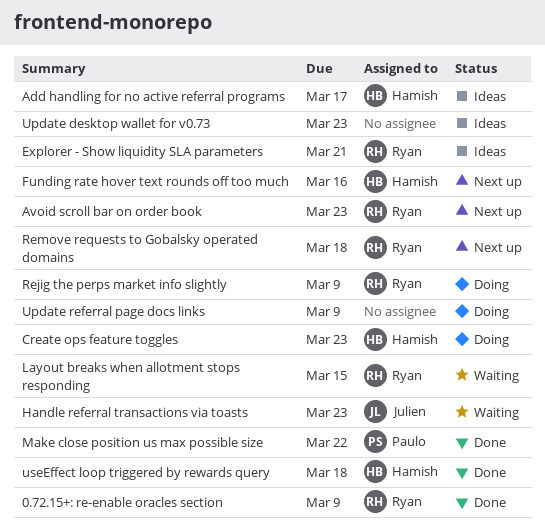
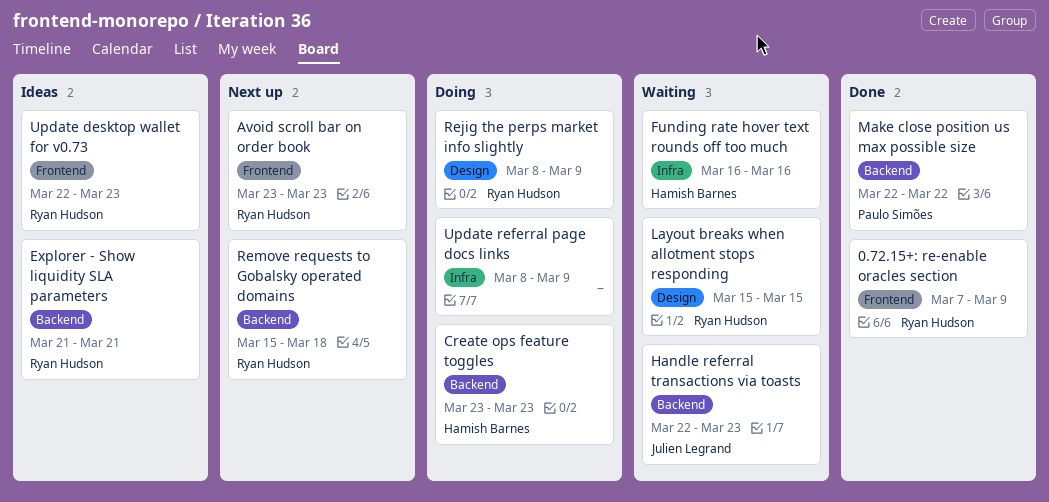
Add handling for no active referral programs: present -> none
Funding rate hover text rounds off too much, status: Next up -> Waiting
Update desktop wallet for v0.73, owner: none -> Ryan Hudson
useEffect loop triggered by rewards query: present -> none

